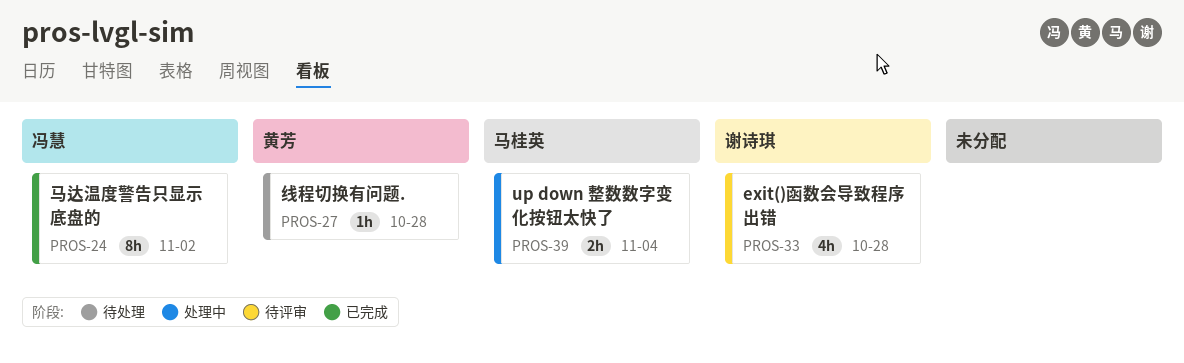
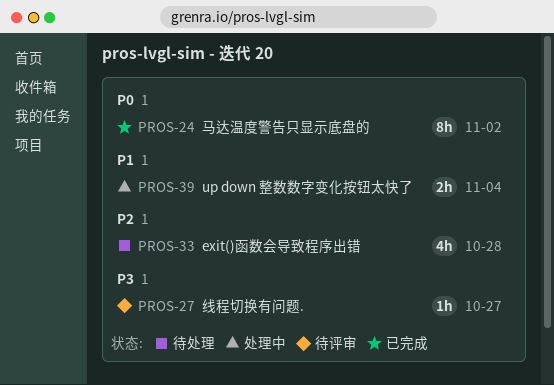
PROS-27, status: 待处理 -> 待评审
PROS-27, due: Oct 28 -> Oct 27
PROS-33, status: 待评审 -> 待处理

